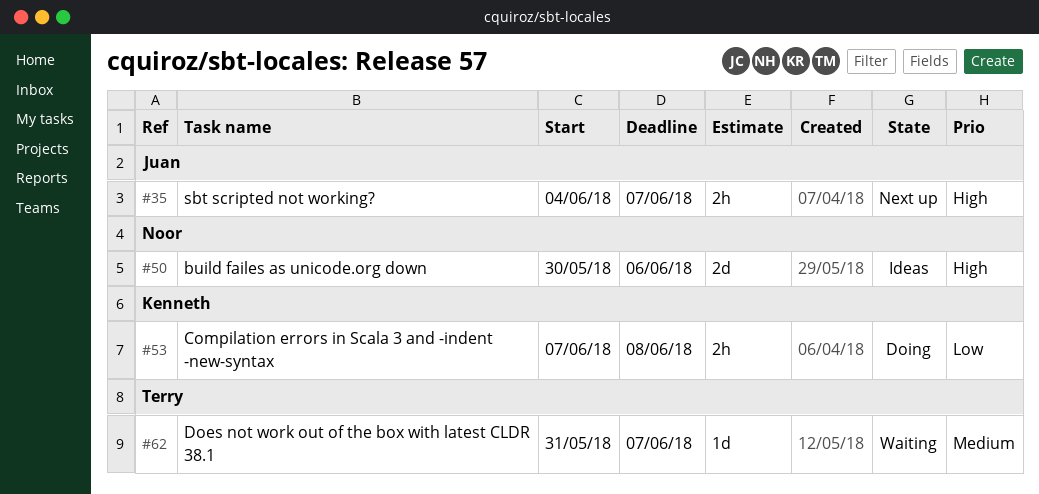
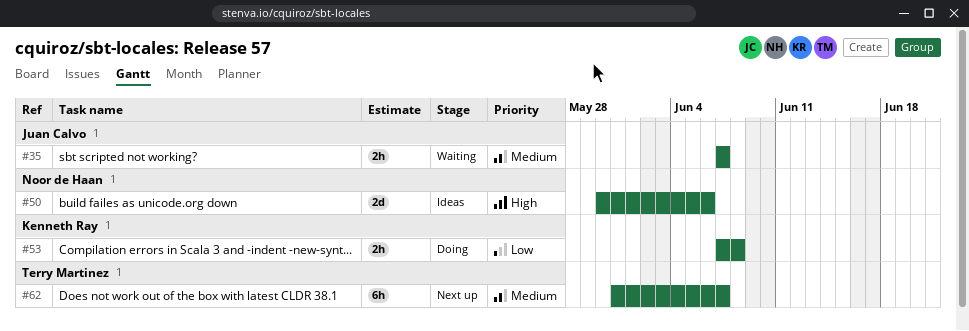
#35, status: Next up -> Waiting
#35, priority: High -> Medium
#35, start: Jun 4 -> Jun 7
#62, status: Waiting -> Next up
#62, estimate: 1d -> 6h

